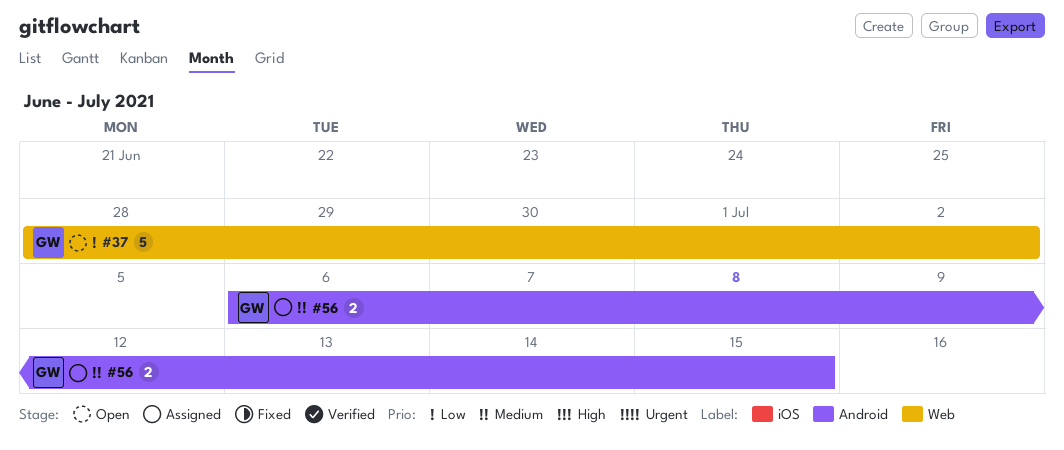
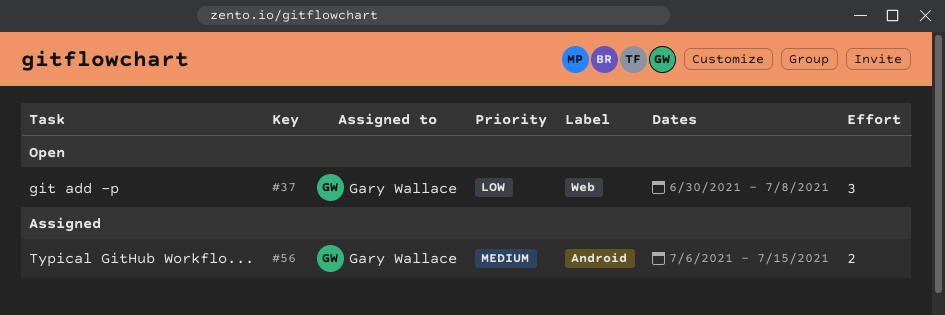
#37, estimate: 5 -> 3
#37, start: Jun 28 -> Jun 30
#37, due: Jul 2 -> Jul 8

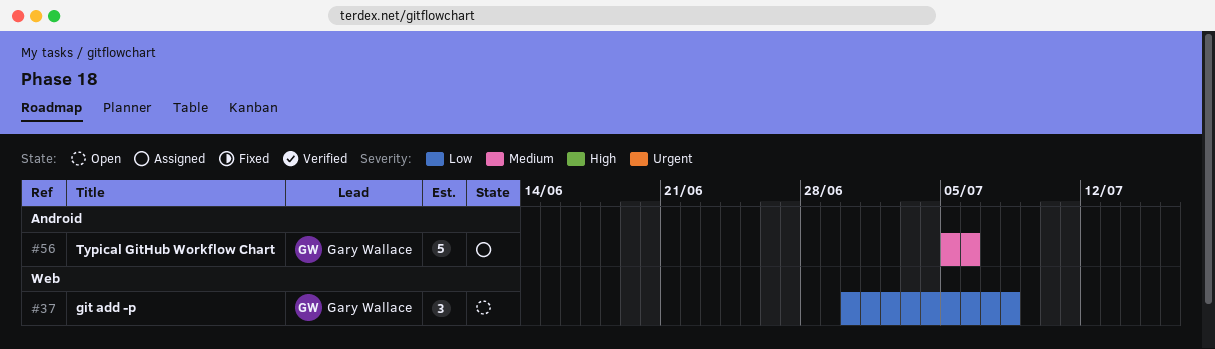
#56, estimate: 2 -> 5
#56, start: Jul 6 -> Jul 5
#56, due: Jul 15 -> Jul 6

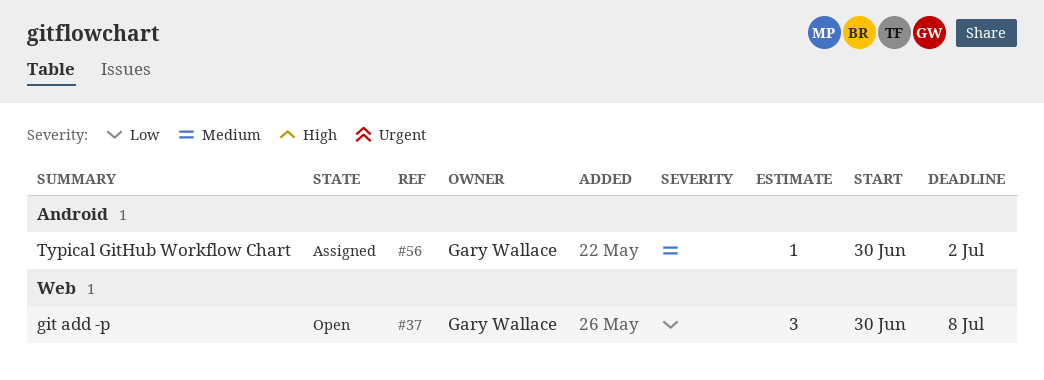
#56, estimate: 5 -> 1
#56, start: Jul 5 -> Jun 30
#56, due: Jul 6 -> Jul 2

